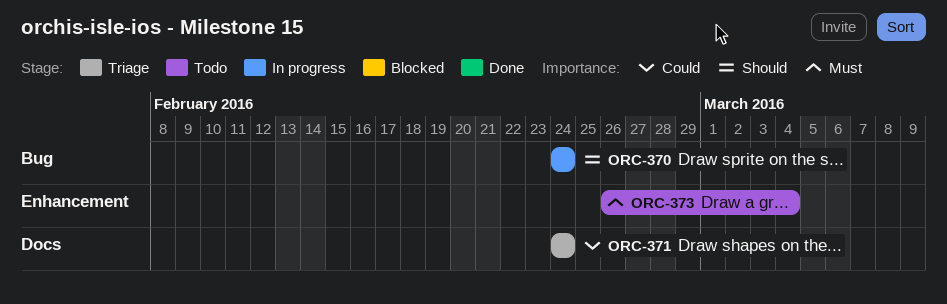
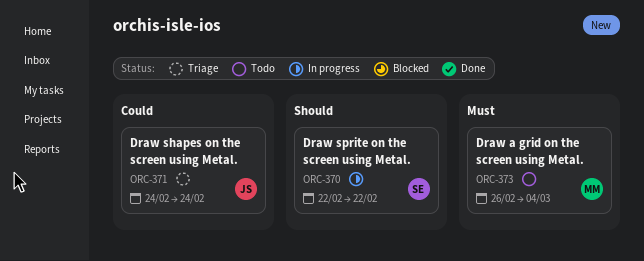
ORC-370, start: Feb 24 -> Feb 22
ORC-370, due: Feb 24 -> Feb 22

